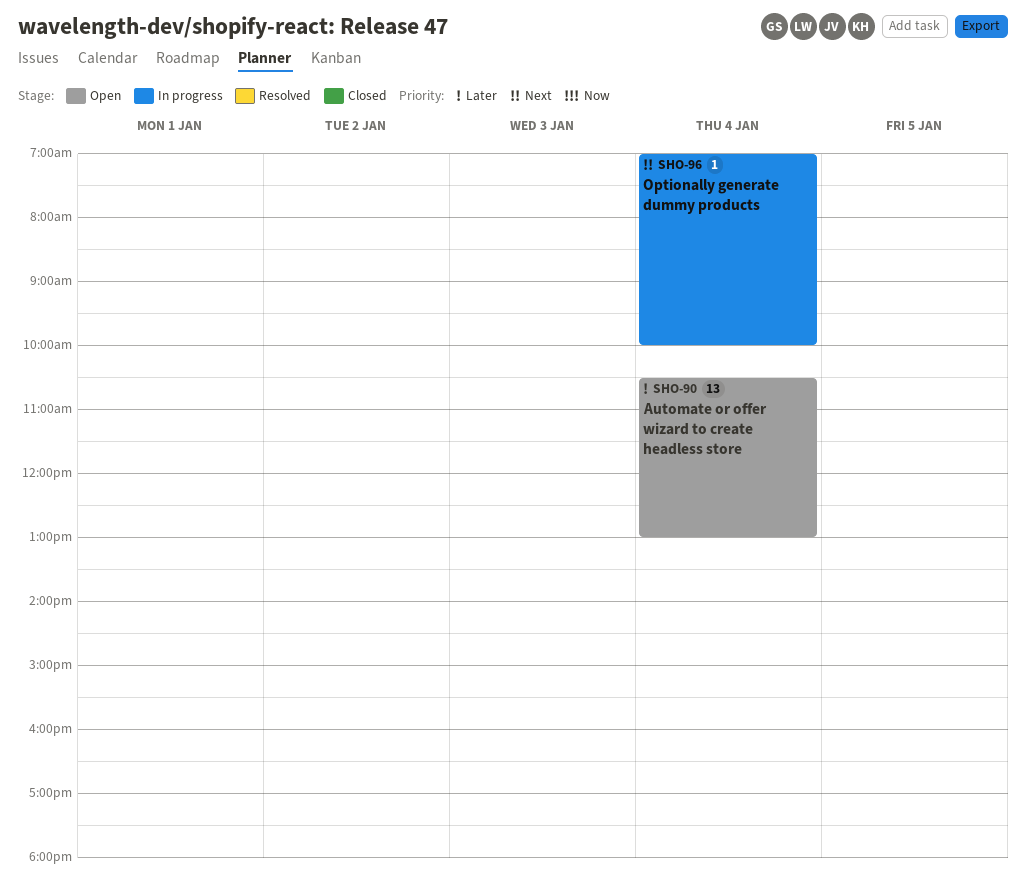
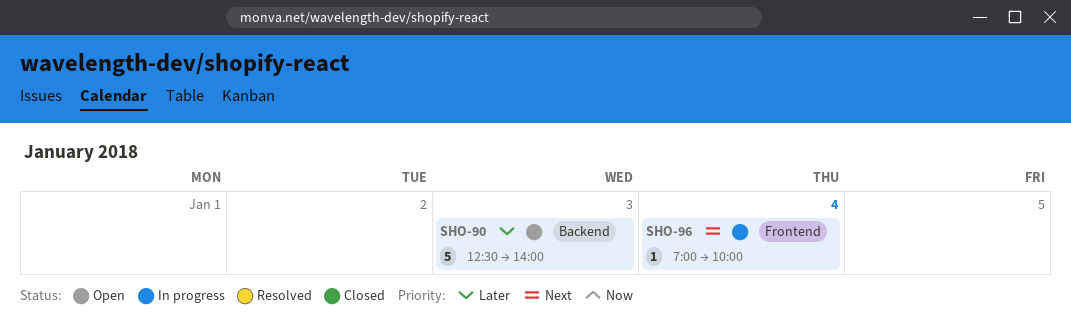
SHO-90, estimate: 13 -> 5
SHO-90, day: Jan 4 -> Jan 3
SHO-90, begins: 10:30 -> 12:30
SHO-90, ends: 13:00 -> 14:00

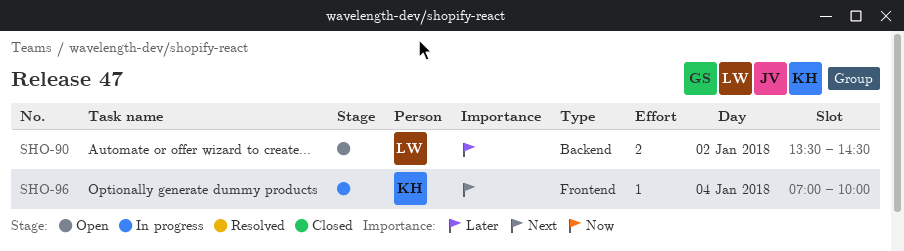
SHO-90, estimate: 5 -> 2
SHO-90, day: Jan 3 -> Jan 2
SHO-90, begins: 12:30 -> 13:30
SHO-90, ends: 14:00 -> 14:30

